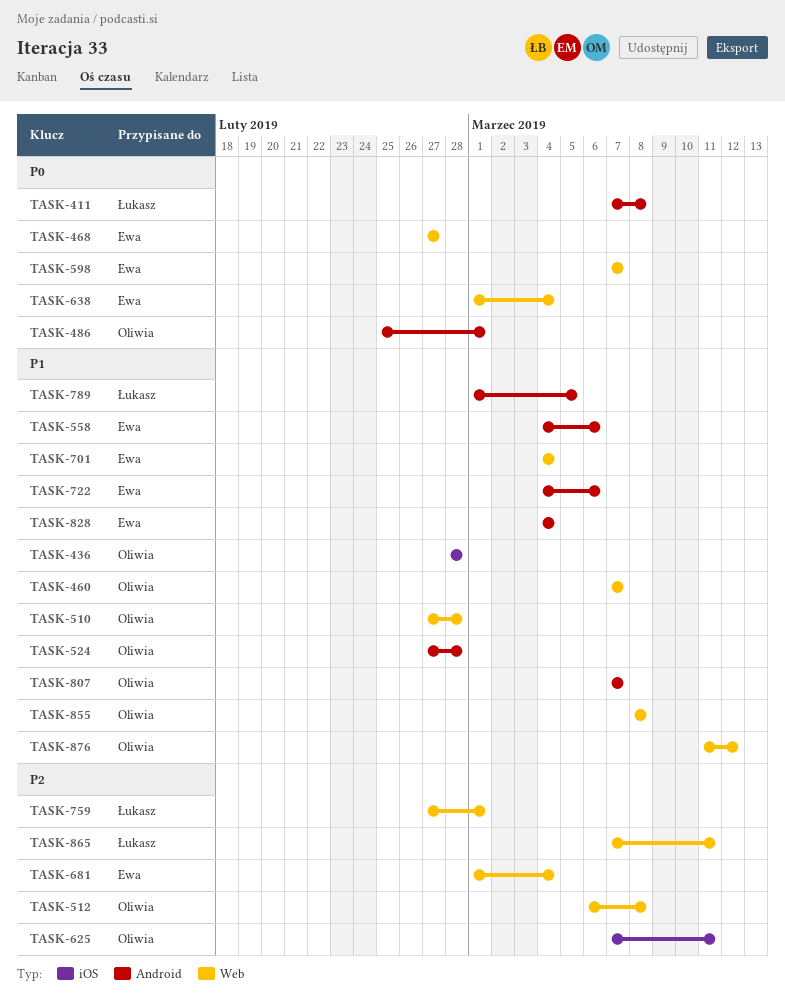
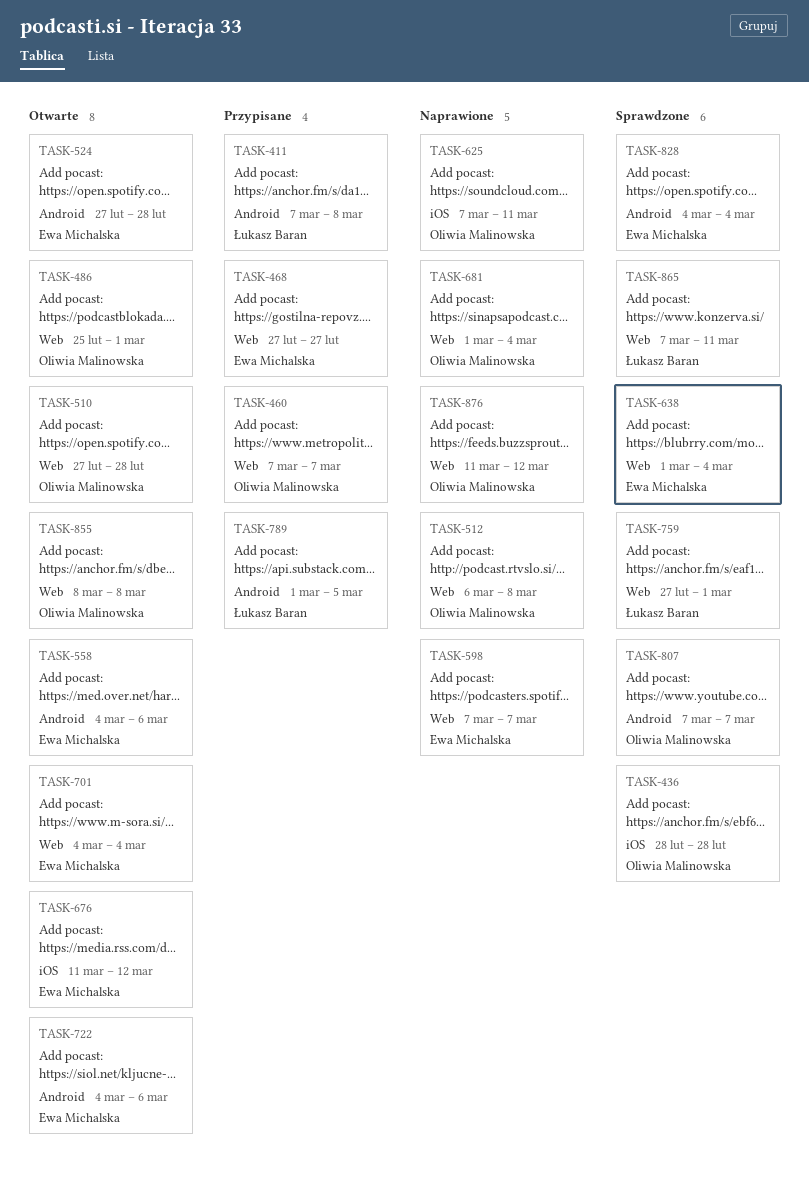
TASK-486, label: Android -> Web
TASK-524, owner: Oliwia Malinowska -> Ewa Michalska
TASK-676: none -> present
TASK-681, owner: Ewa Michalska -> Oliwia Malinowska

